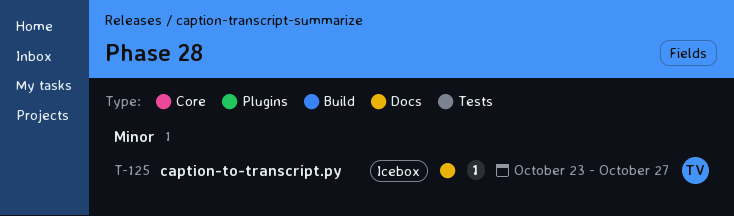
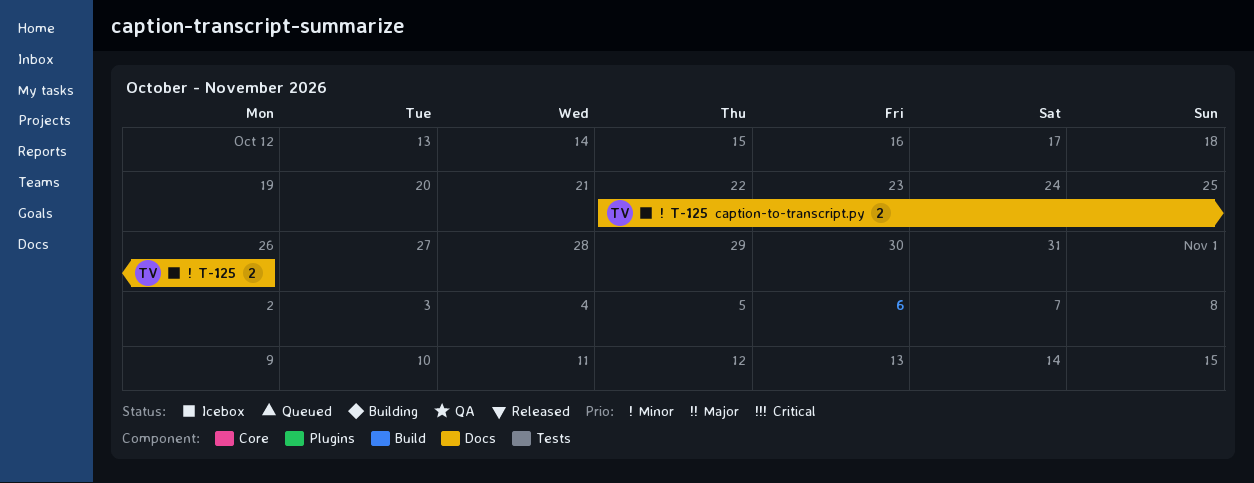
T-125, estimate: 1 -> 2
T-125, start: Oct 23 -> Oct 22
T-125, due: Oct 27 -> Oct 26

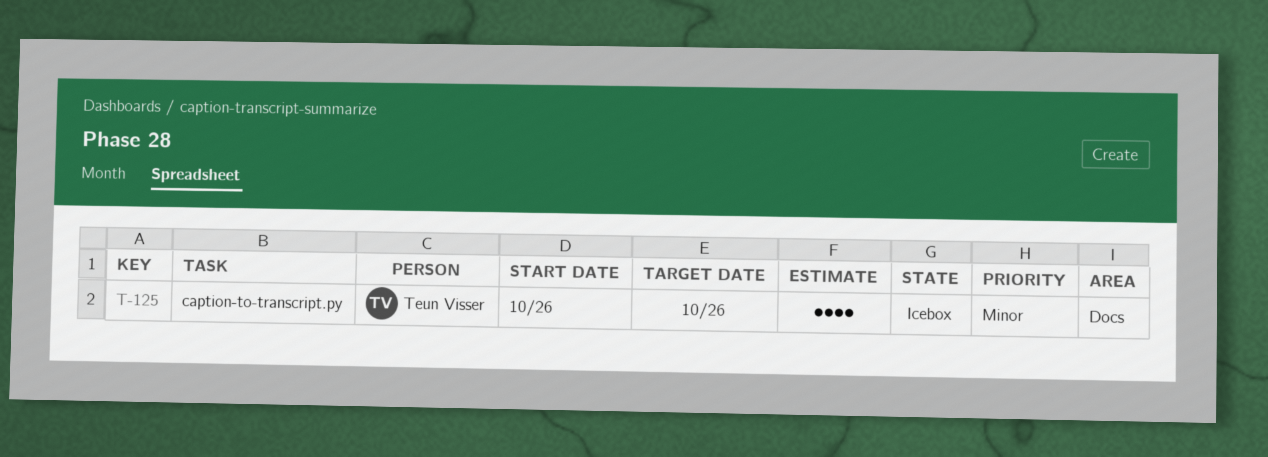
T-125, estimate: 2 -> 4
T-125, start: Oct 22 -> Oct 26

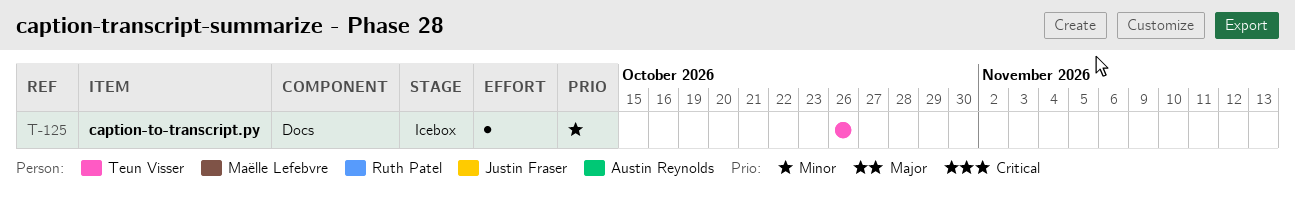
T-125, estimate: 4 -> 1

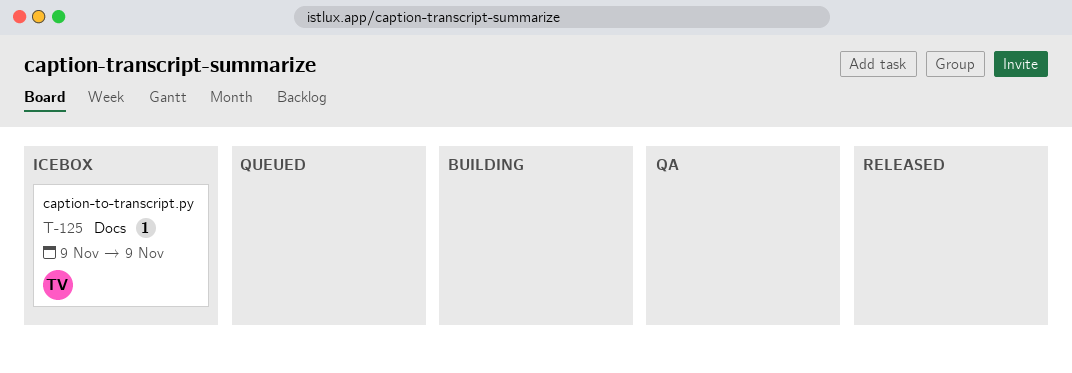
T-125, start: Oct 26 -> Nov 9
T-125, due: Oct 26 -> Nov 9

